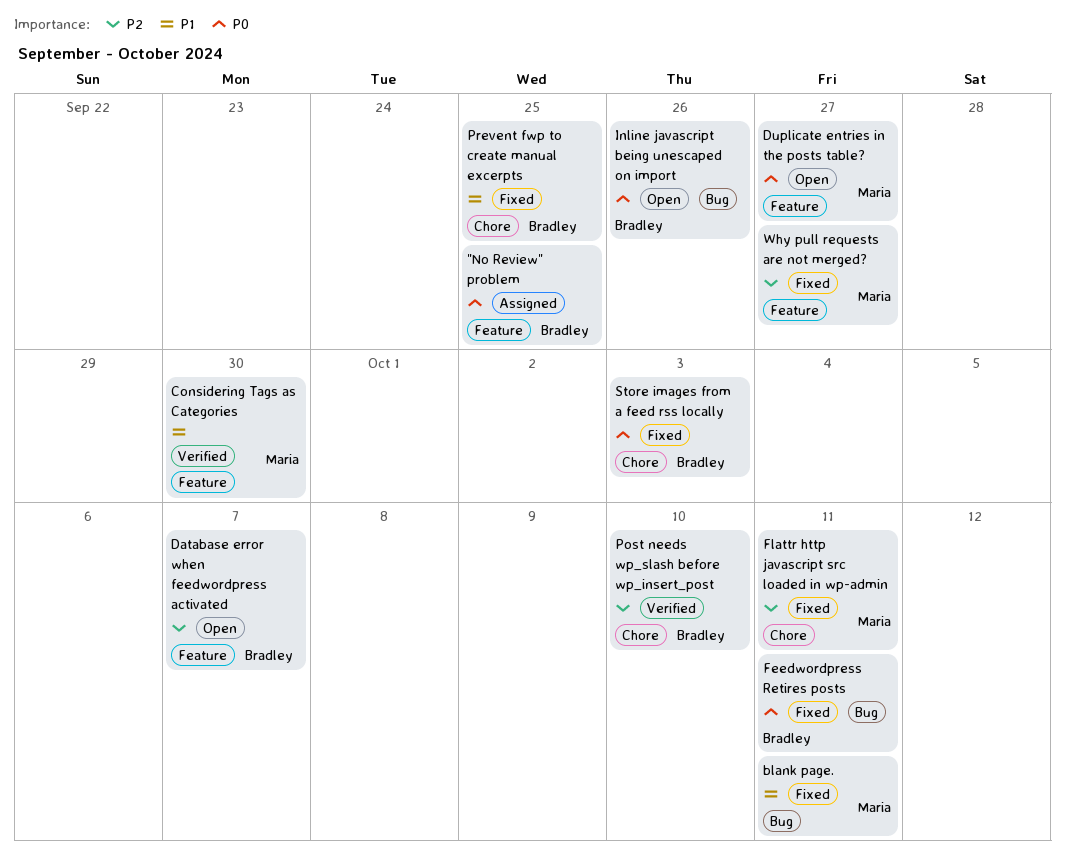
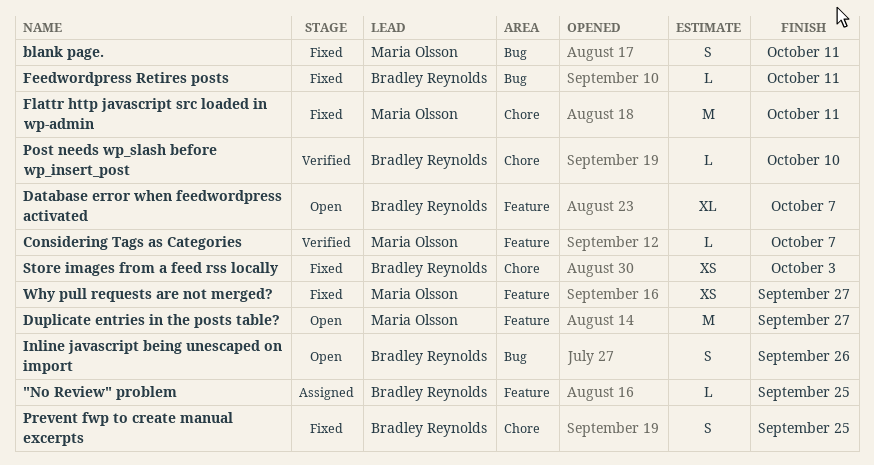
Considering Tags as Categories, due: Sep 30 -> Oct 7

